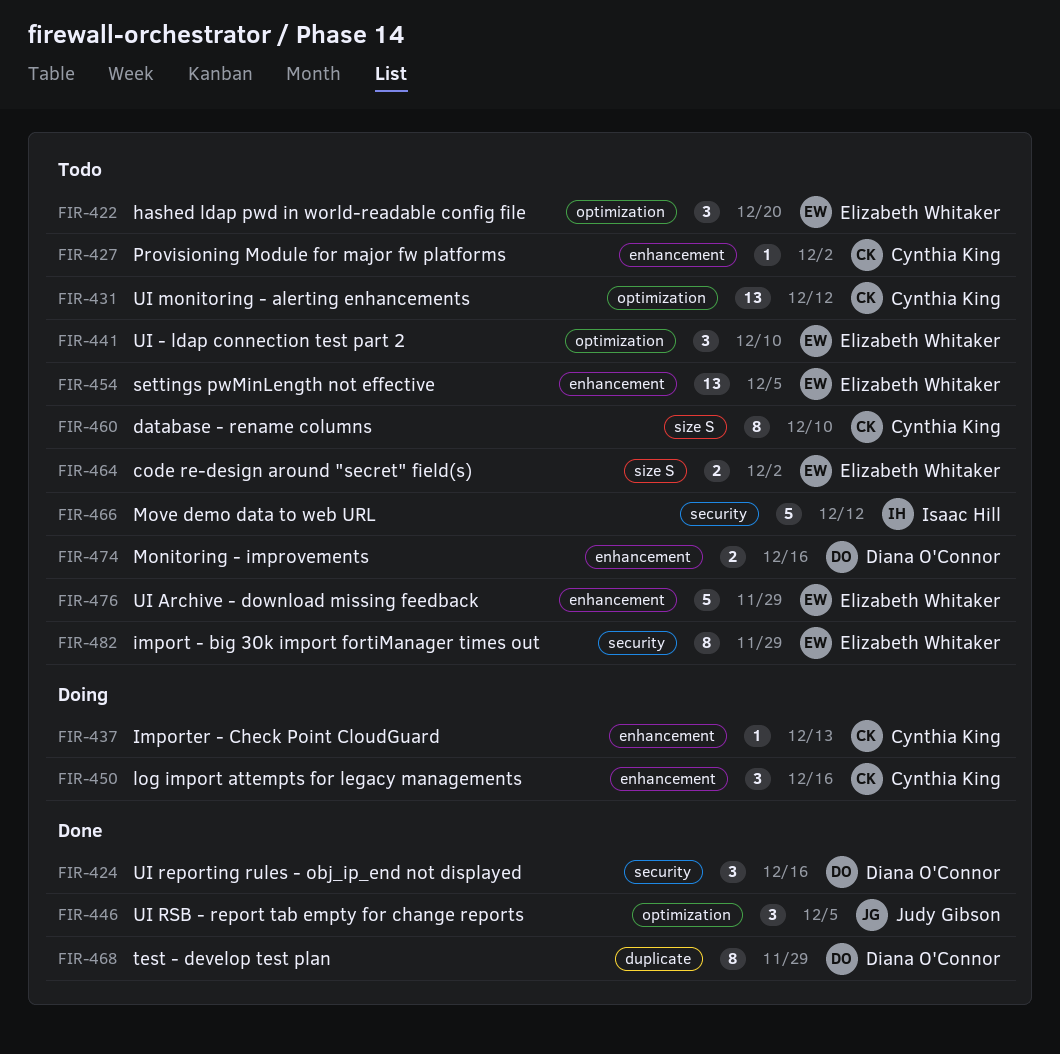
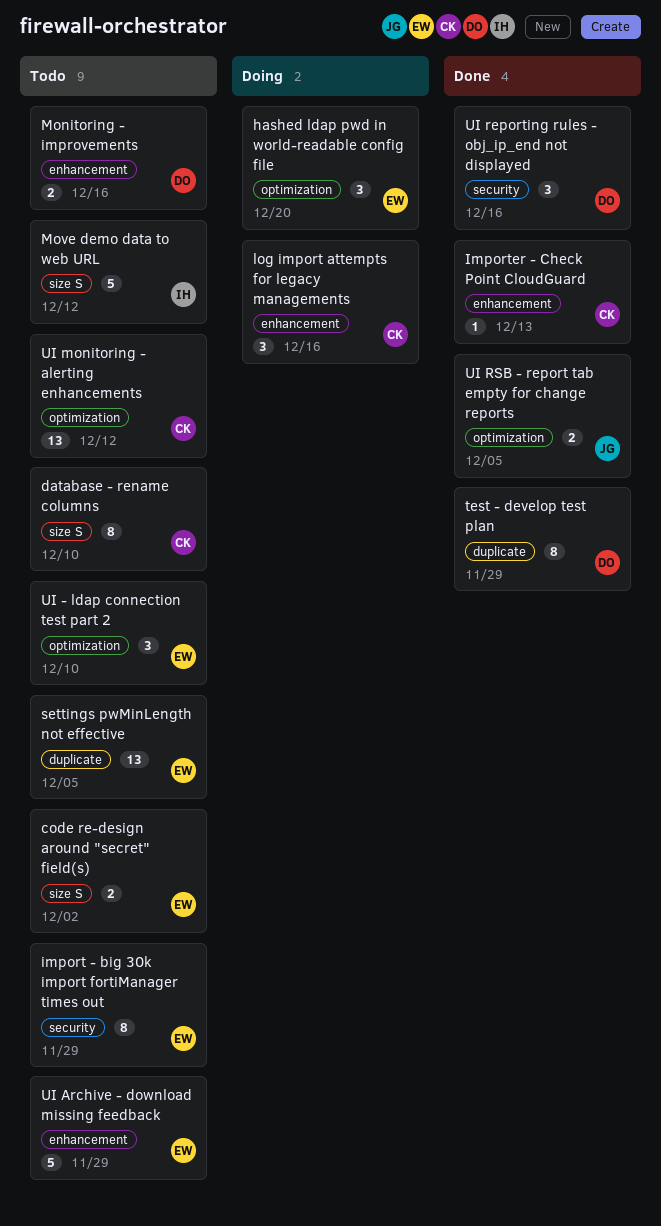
hashed ldap pwd in world-readable config file, status: Todo -> Doing
Importer - Check Point CloudGuard, status: Doing -> Done
Move demo data to web URL, label: security -> size S
Provisioning Module for major fw platforms: present -> none
settings pwMinLength not effective, label: enhancement -> duplicate
UI RSB - report tab empty for change reports, estimate: 3 -> 2

